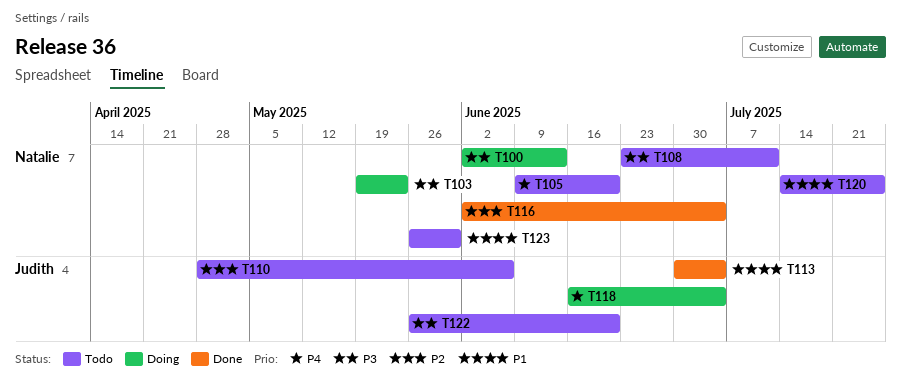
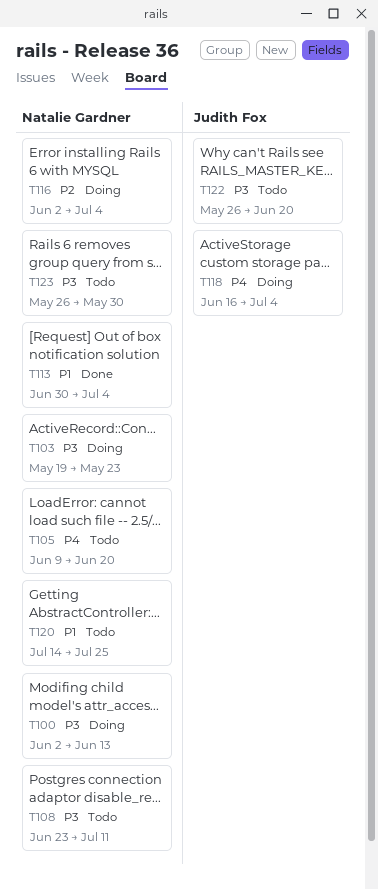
T110: present -> none
T113, owner: Judith Fox -> Natalie Gardner
T116, status: Done -> Doing
T123, priority: P1 -> P3

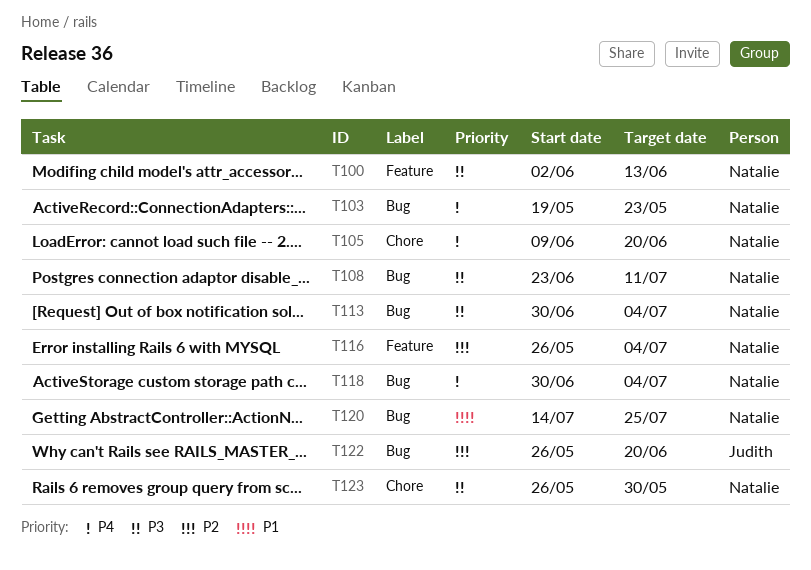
T103, priority: P3 -> P4
T113, priority: P1 -> P3
T116, start: Jun 2 -> May 26
T118, owner: Judith Fox -> Natalie Gardner
T118, start: Jun 16 -> Jun 30
T122, priority: P3 -> P2

